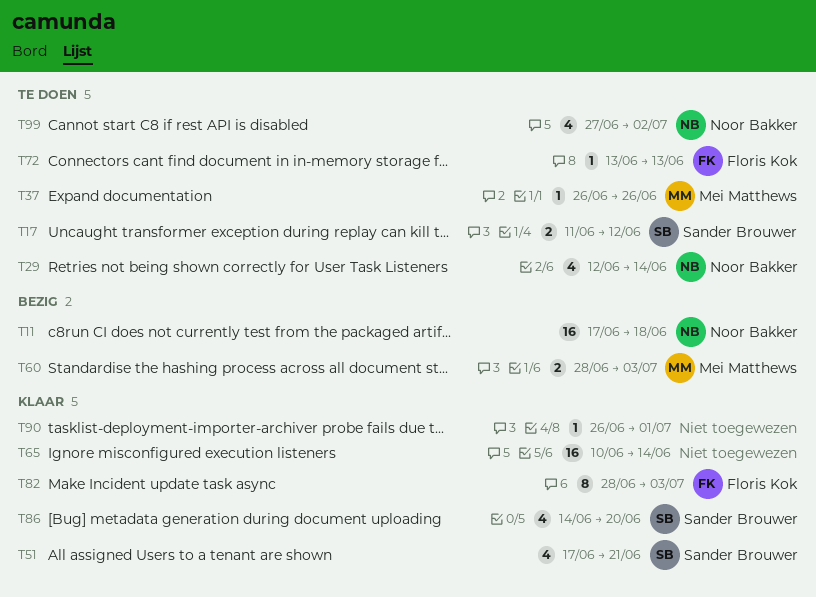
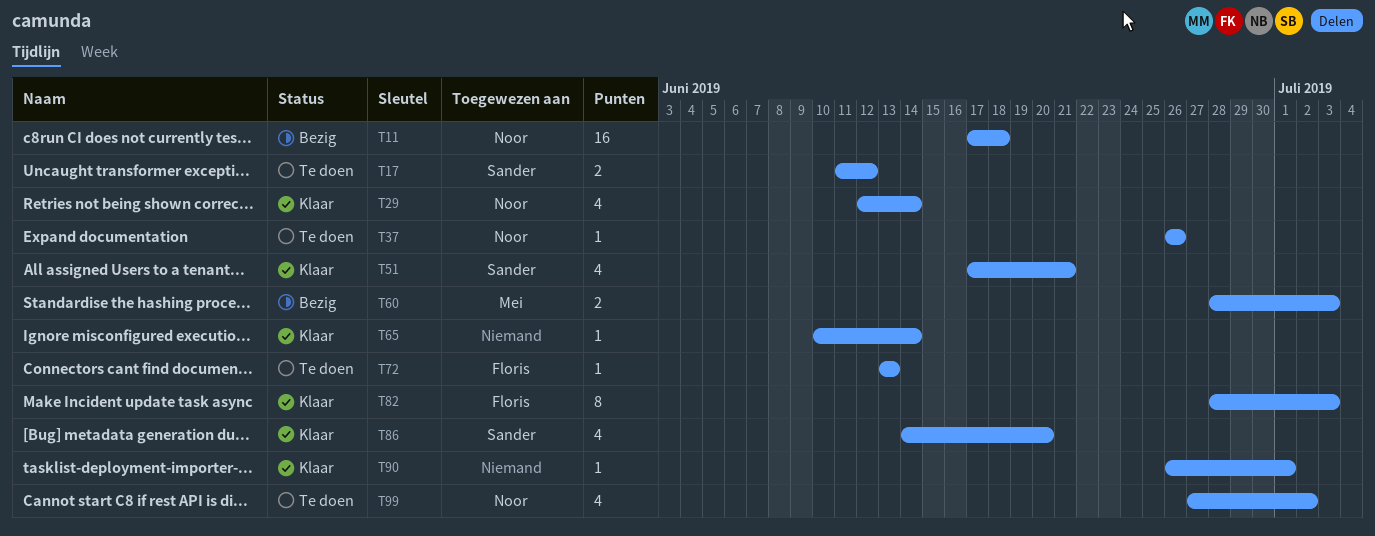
T29, status: Te doen -> Klaar
T37, owner: Mei Matthews -> Noor Bakker
T65, estimate: 16 -> 1

